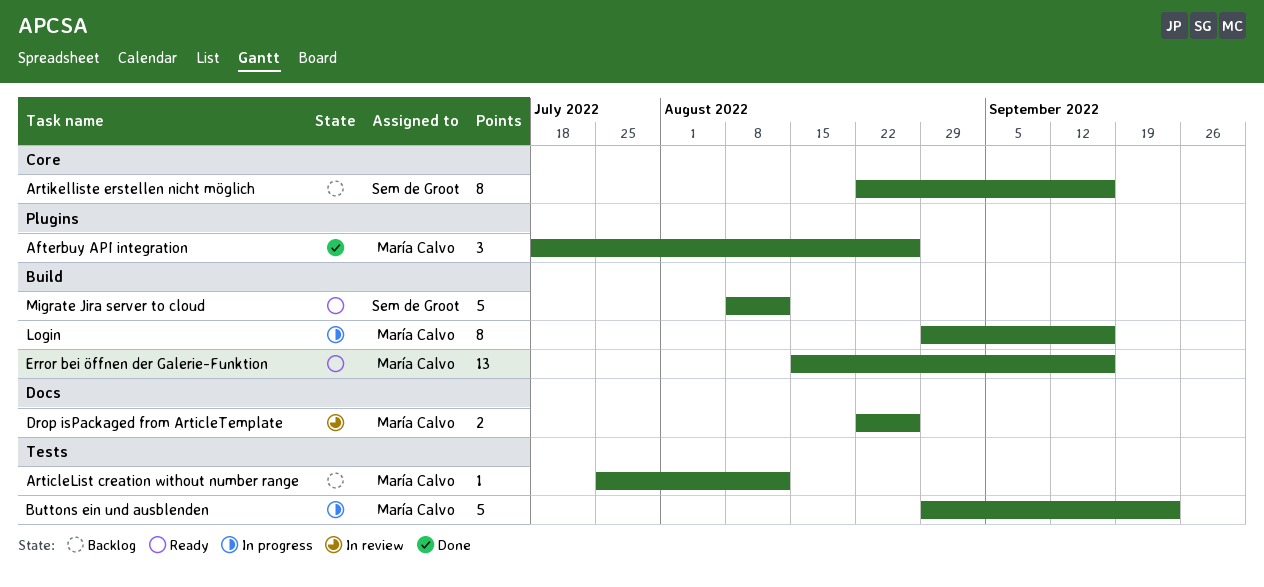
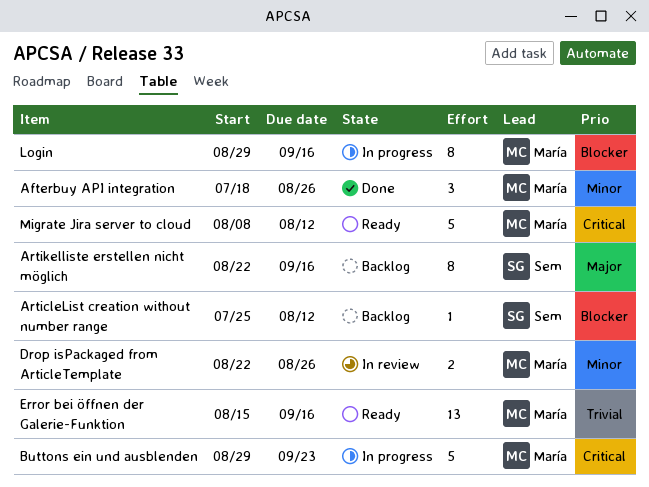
ArticleList creation without number range, owner: María Calvo -> Sem de Groot
Migrate Jira server to cloud, owner: Sem de Groot -> María Calvo

